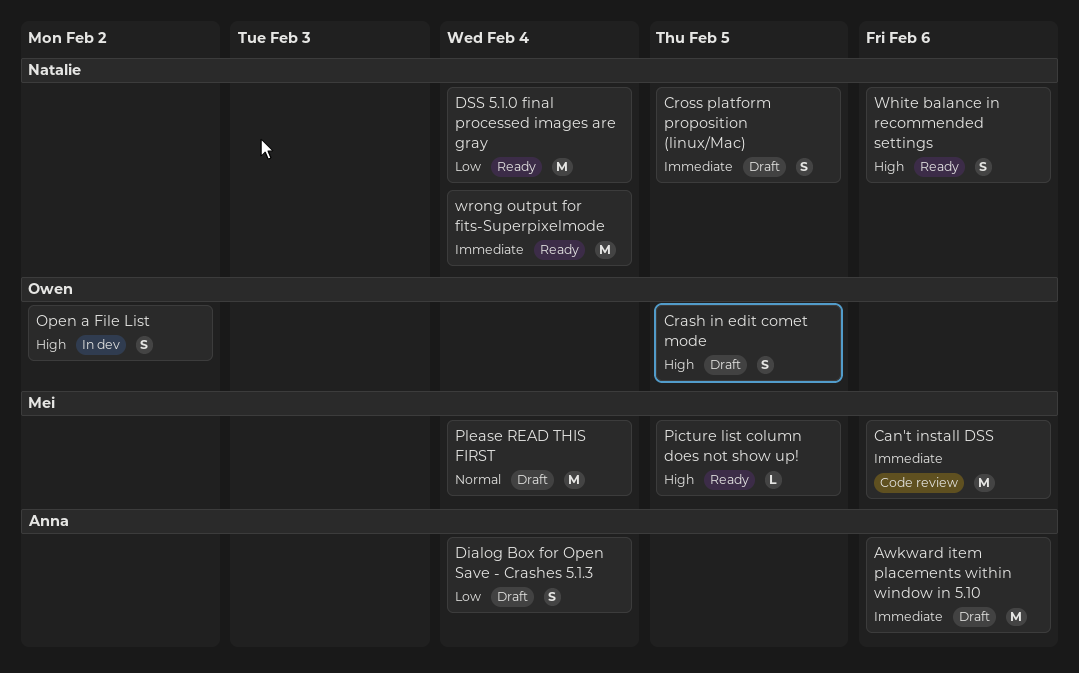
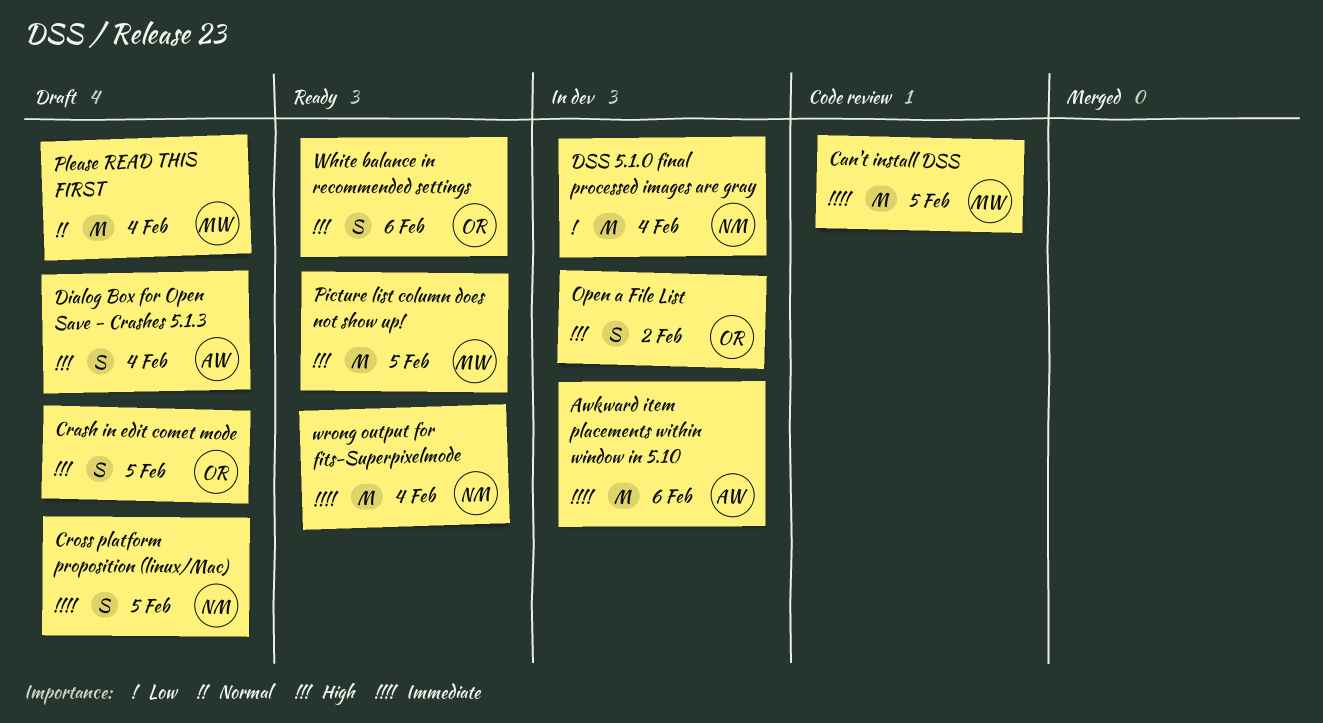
Awkward item placements within window in 5.10, status: Draft -> In dev
Can't install DSS, due: Feb 6 -> Feb 5
Dialog Box for Open Save - Crashes 5.1.3, priority: Low -> High
DSS 5.1.0 final processed images are gray, status: Ready -> In dev
Picture list column does not show up!, estimate: L -> M
White balance in recommended settings, owner: Natalie -> Owen

